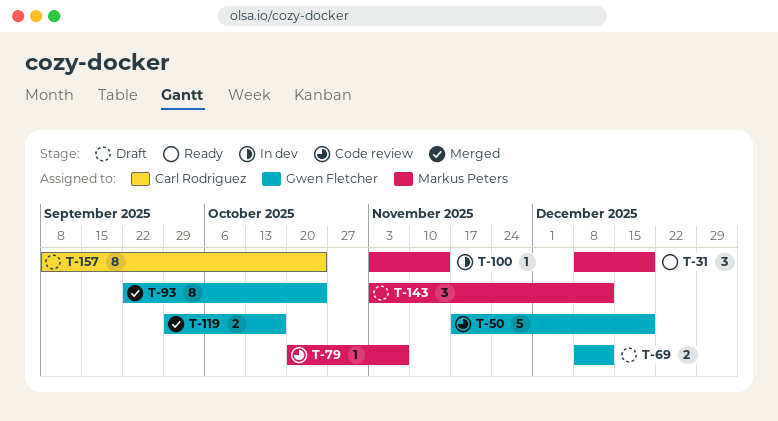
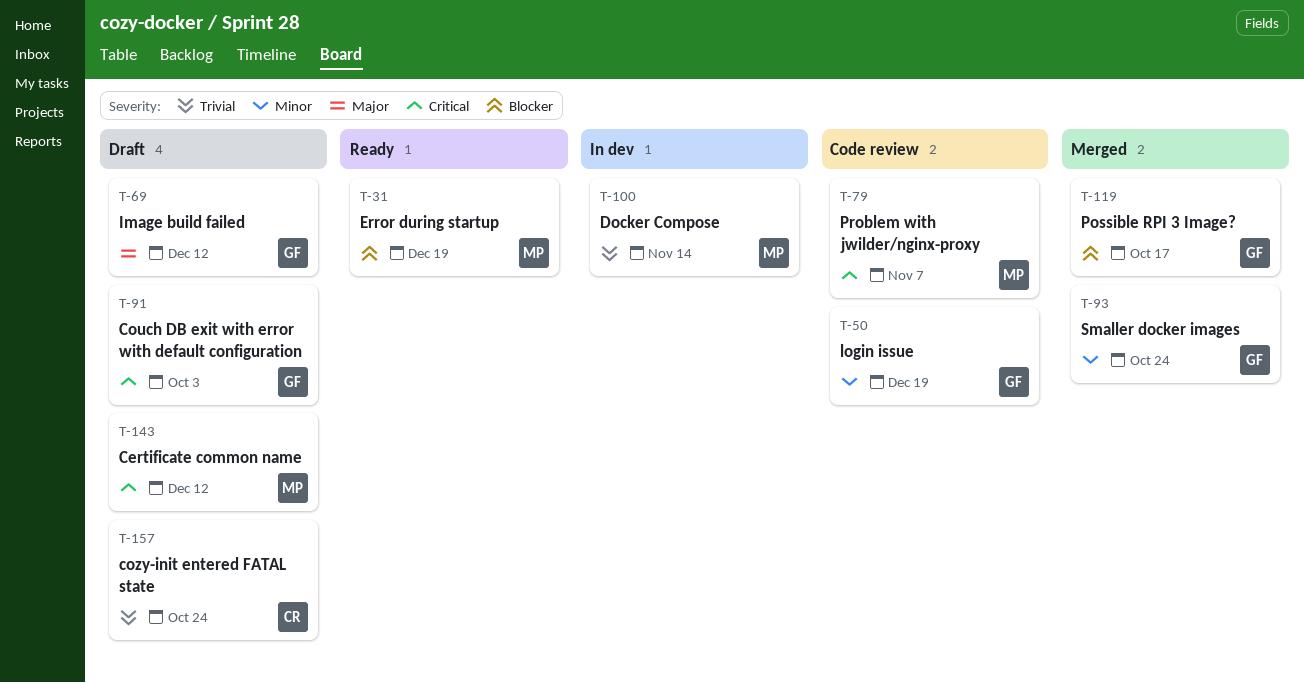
T-91: none -> present

